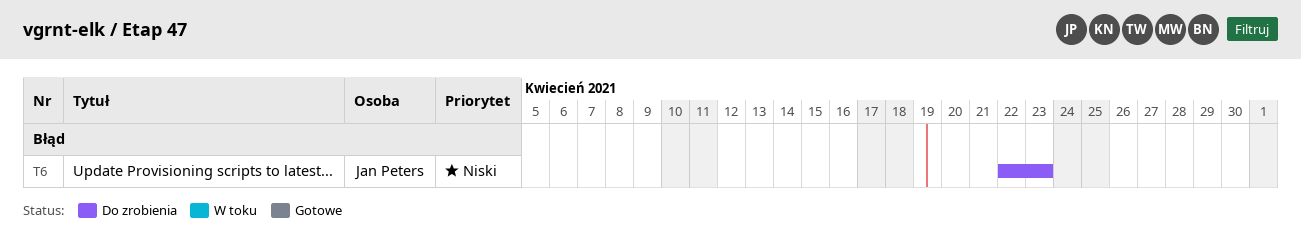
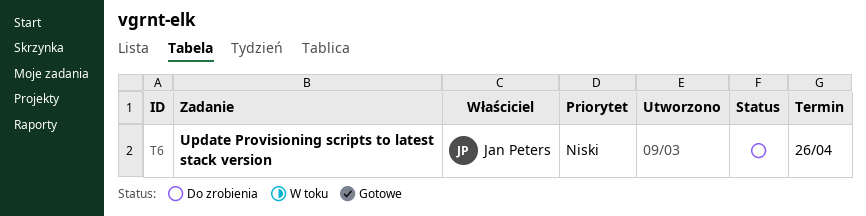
T6, due: Apr 23 -> Apr 26

